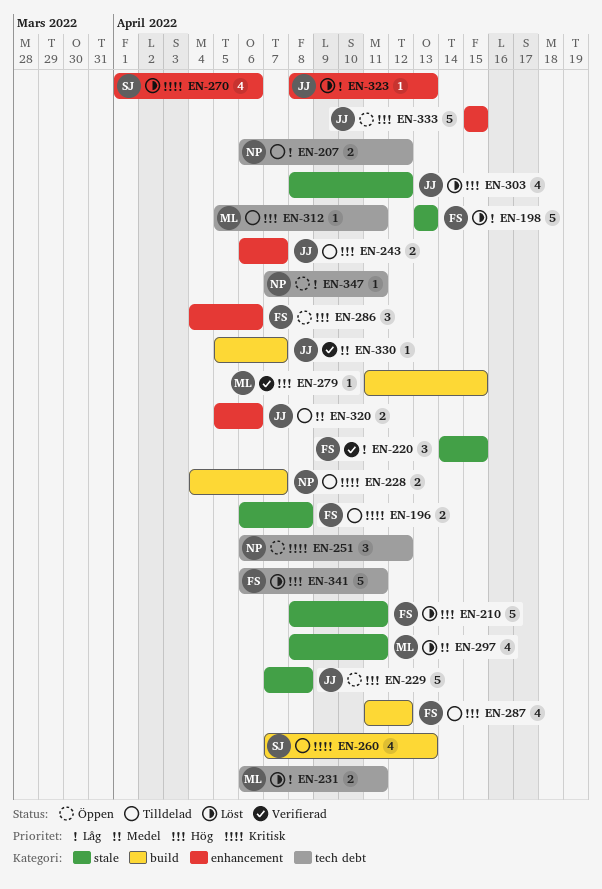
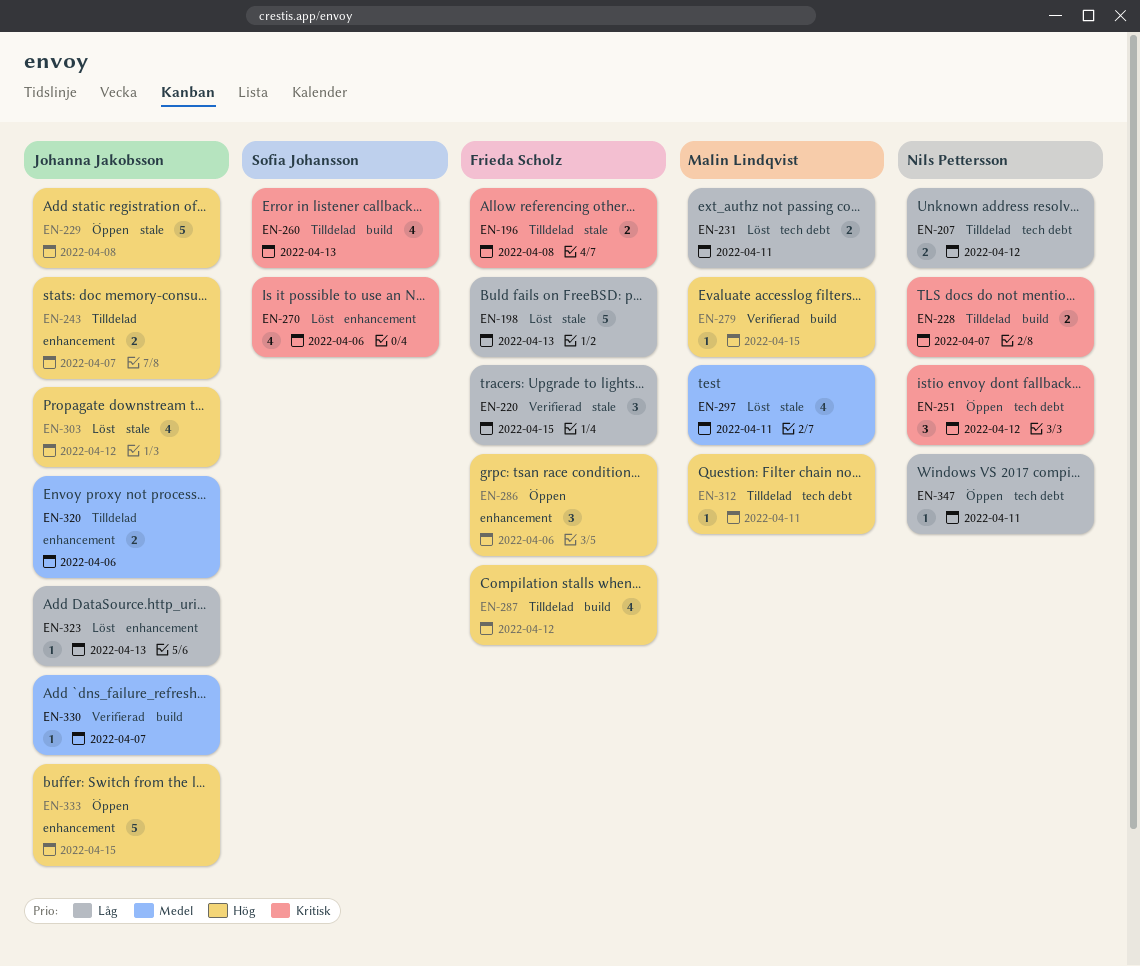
EN-210: present -> none
EN-341: present -> none

